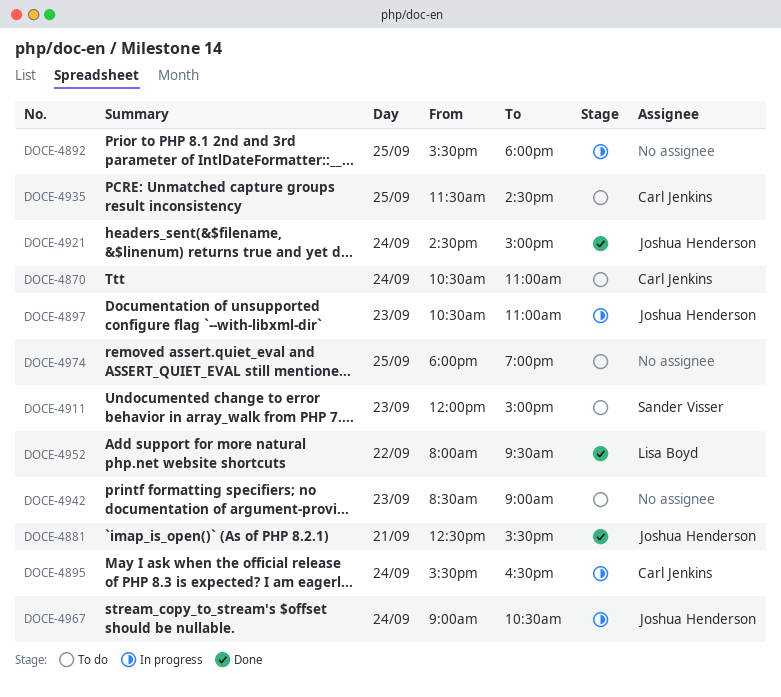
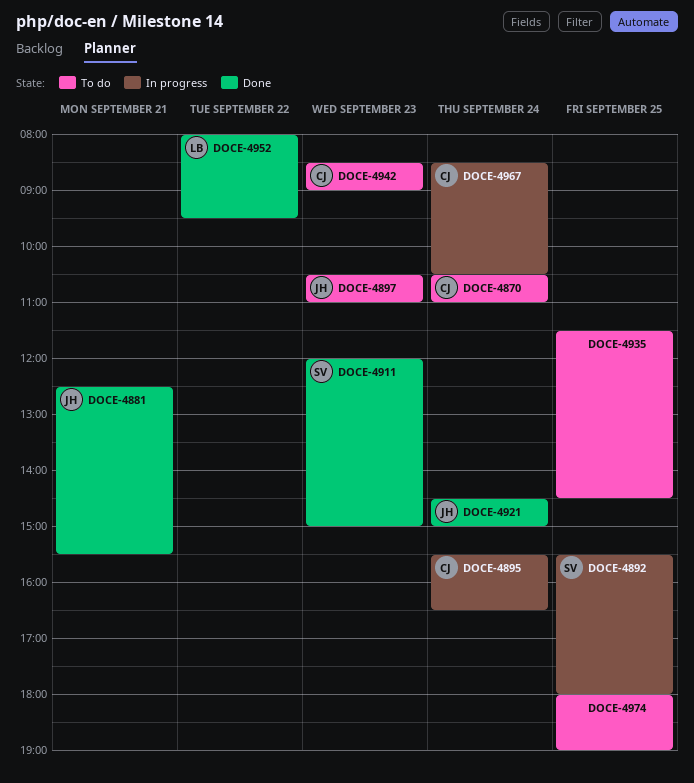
DOCE-4892, owner: none -> Sander Visser
DOCE-4897, status: In progress -> To do
DOCE-4911, status: To do -> Done
DOCE-4935, owner: Carl Jenkins -> none
DOCE-4942, owner: none -> Carl Jenkins
DOCE-4967, owner: Joshua Henderson -> Carl Jenkins
DOCE-4967, begins: 09:00 -> 08:30

